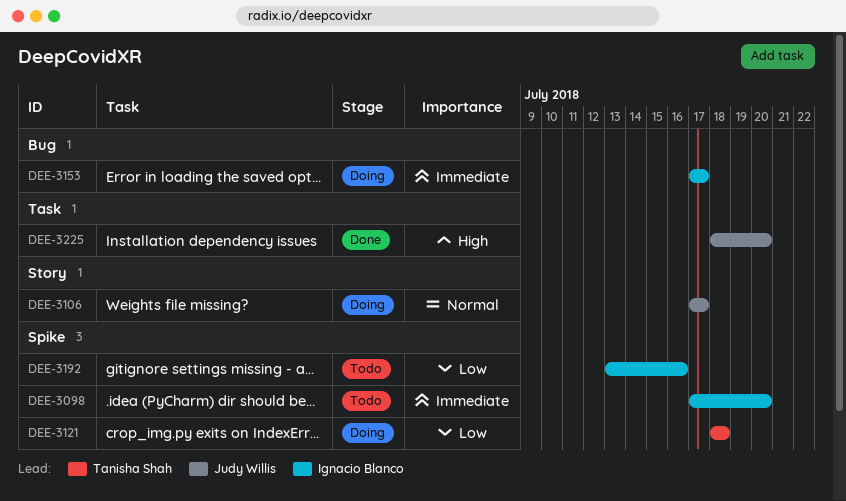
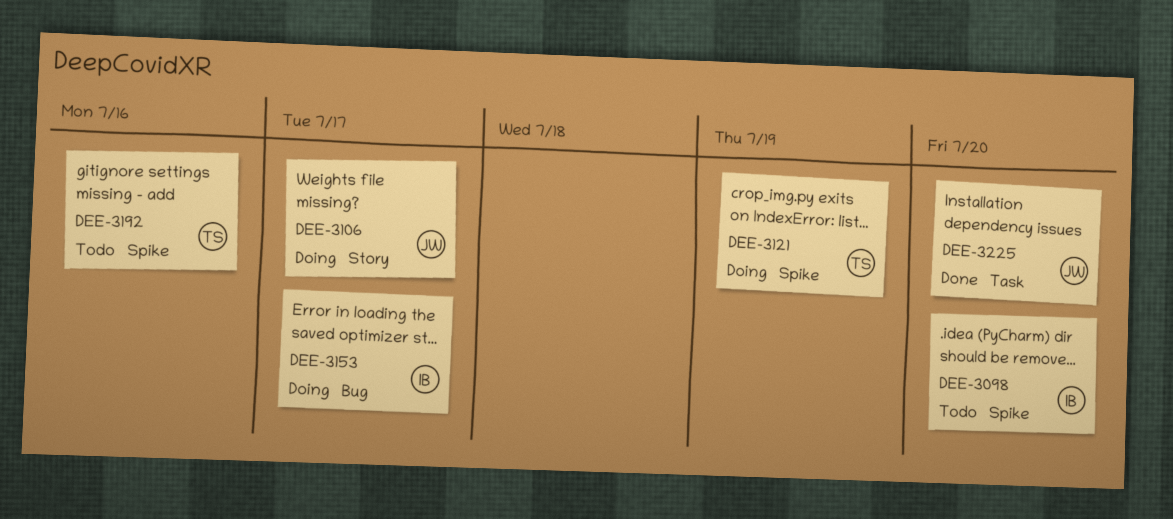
DEE-3121, due: Jul 18 -> Jul 19
DEE-3192, owner: Ignacio Blanco -> Tanisha Shah

